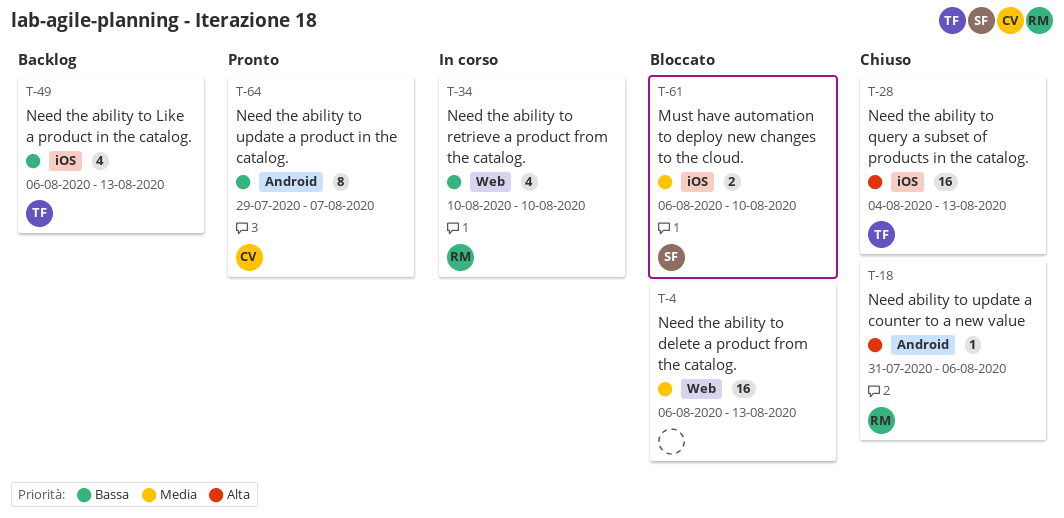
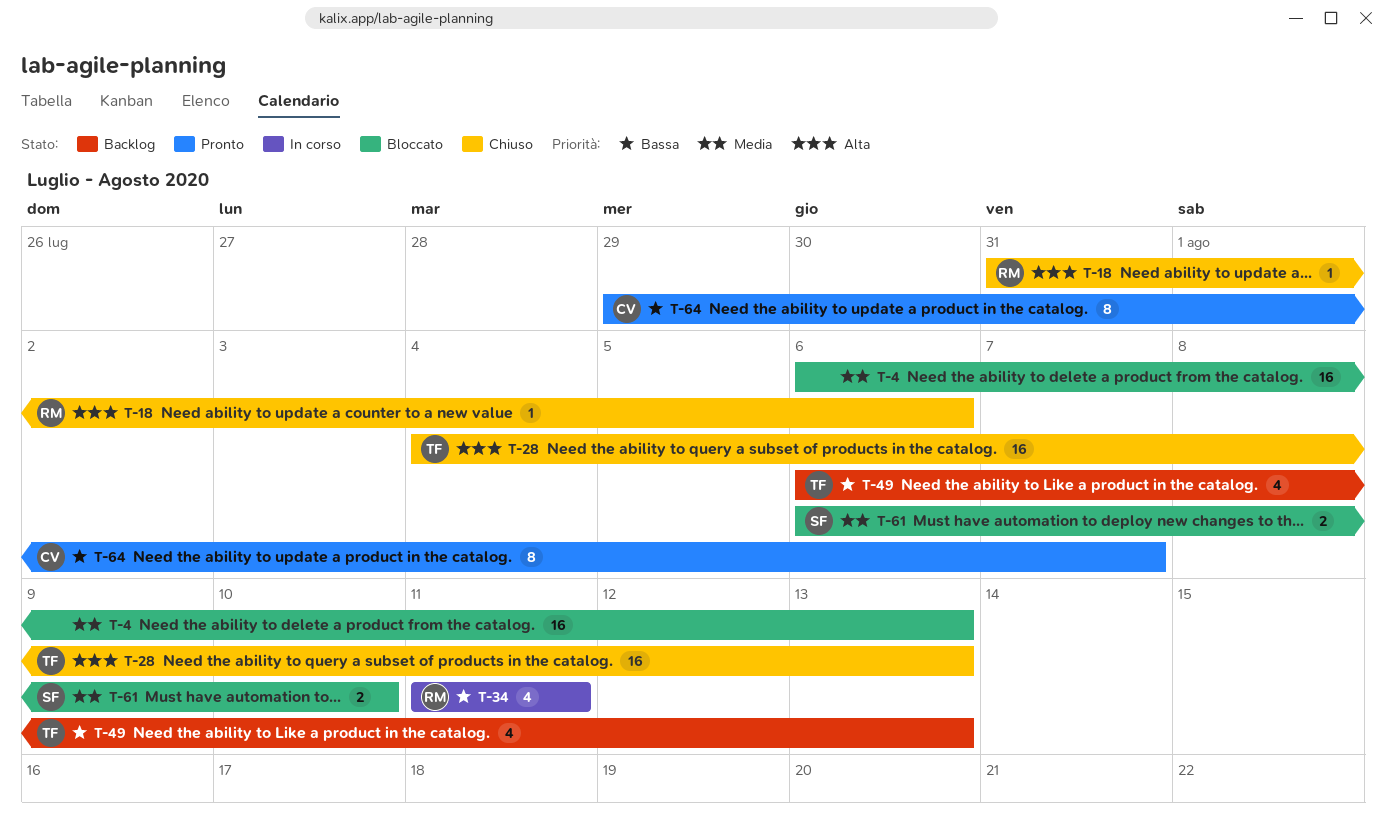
T-34, start: Aug 10 -> Aug 11
T-34, due: Aug 10 -> Aug 11

